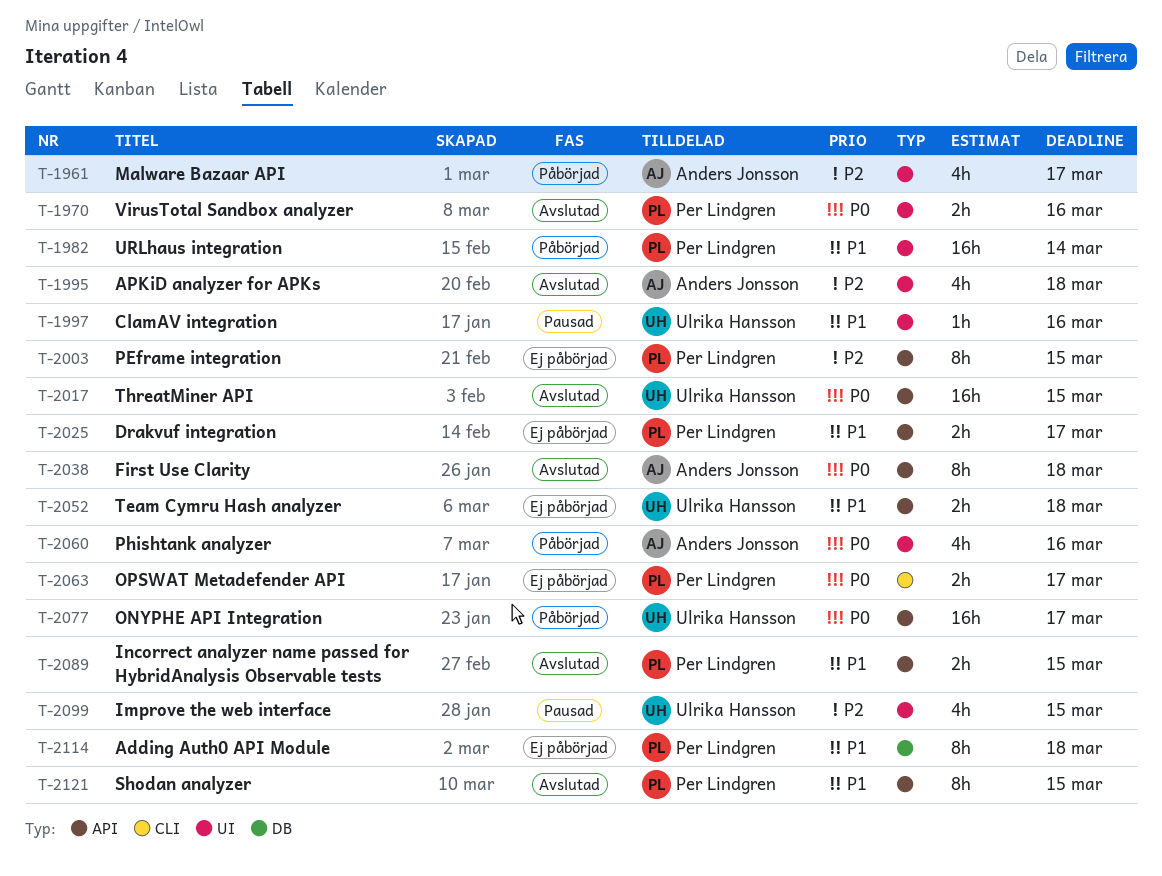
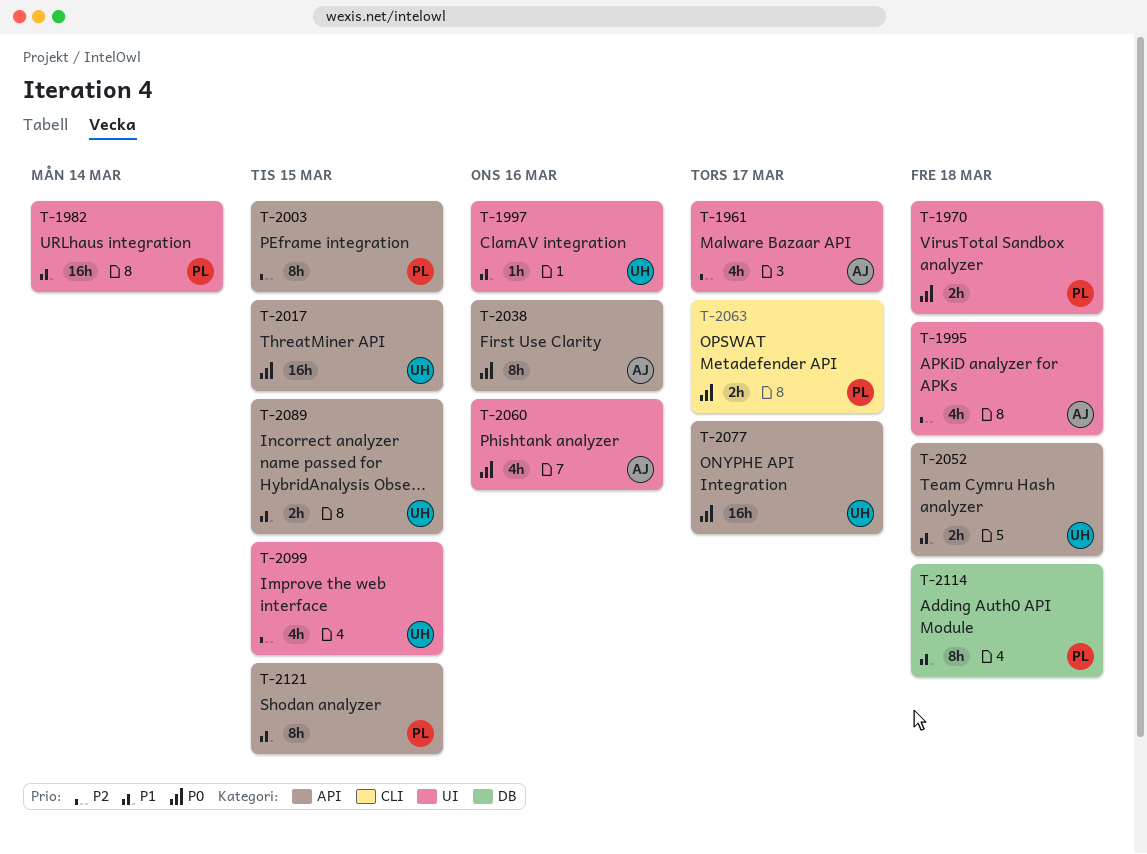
T-1970, due: Mar 16 -> Mar 18
T-2025: present -> none
T-2038, due: Mar 18 -> Mar 16
T-2089, owner: Per Lindgren -> Ulrika Hansson

